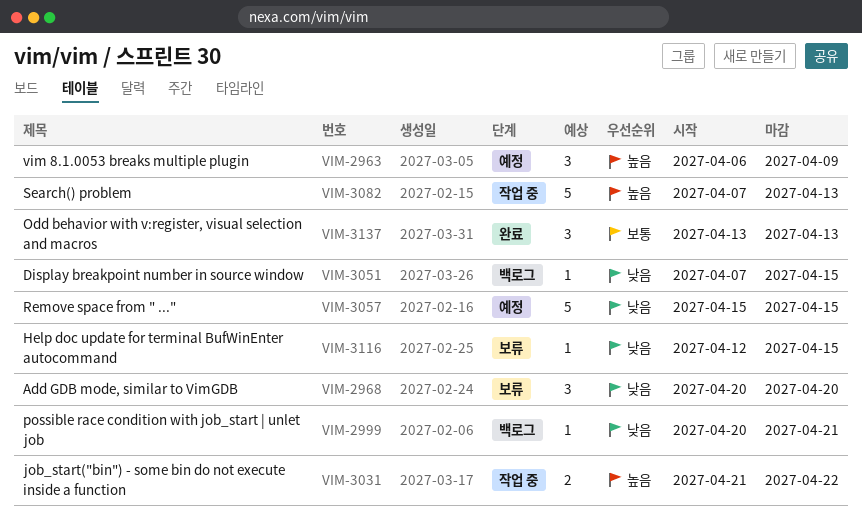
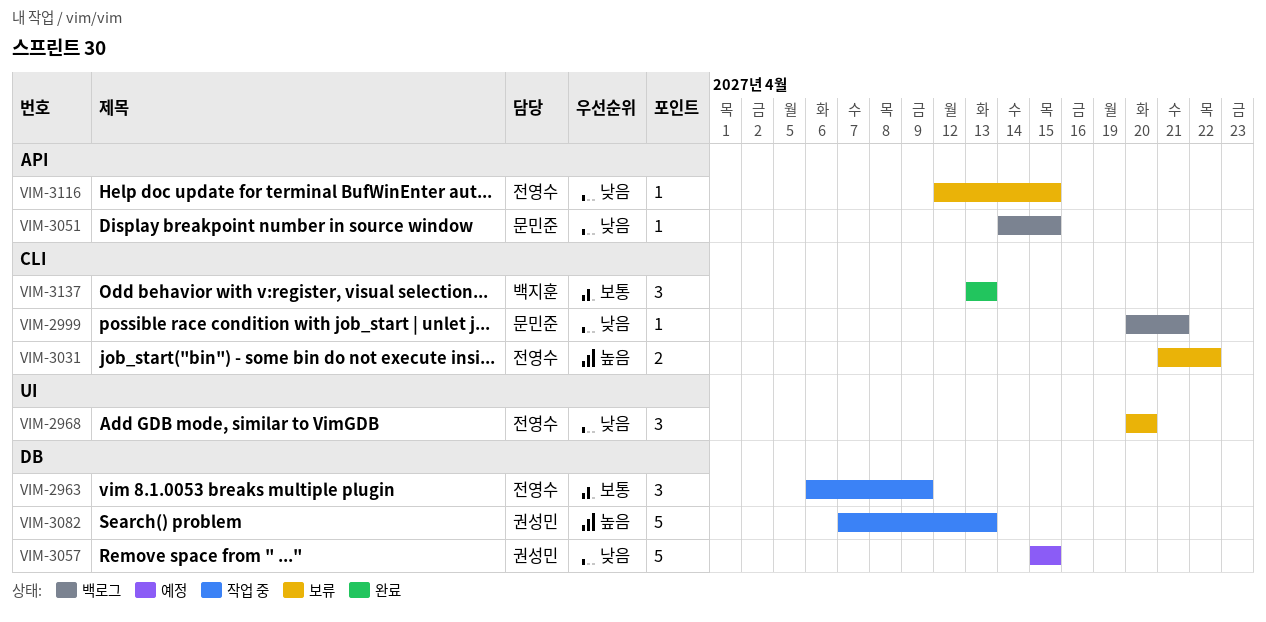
VIM-2963, status: 예정 -> 작업 중
VIM-2963, priority: 높음 -> 보통
VIM-3031, status: 작업 중 -> 보류
VIM-3051, start: Apr 7 -> Apr 14

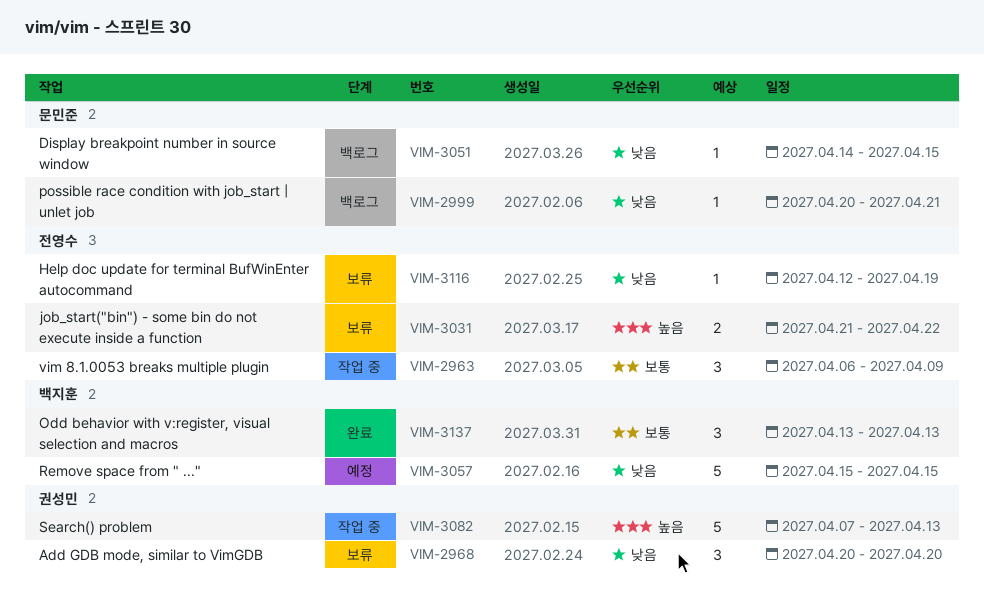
VIM-2968, owner: 전영수 -> 권성민
VIM-3057, owner: 권성민 -> 백지훈
VIM-3116, due: Apr 15 -> Apr 19

